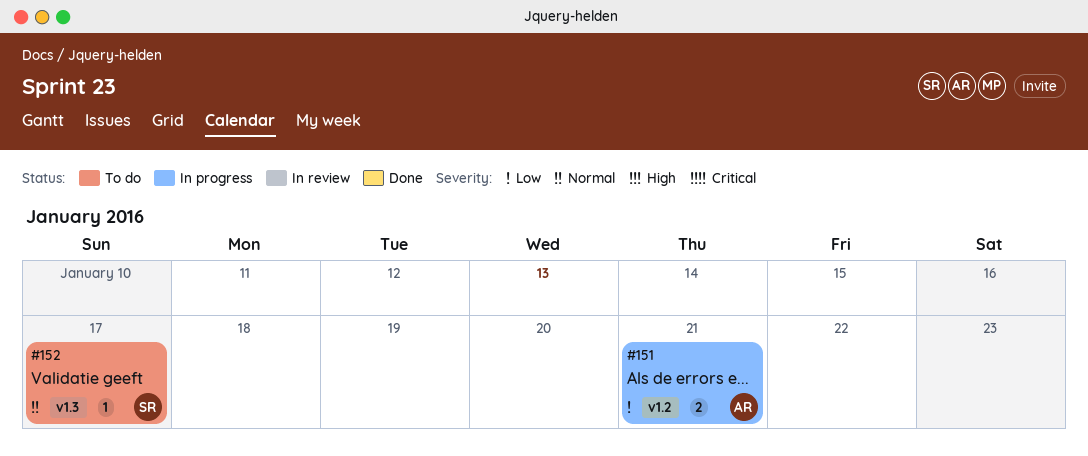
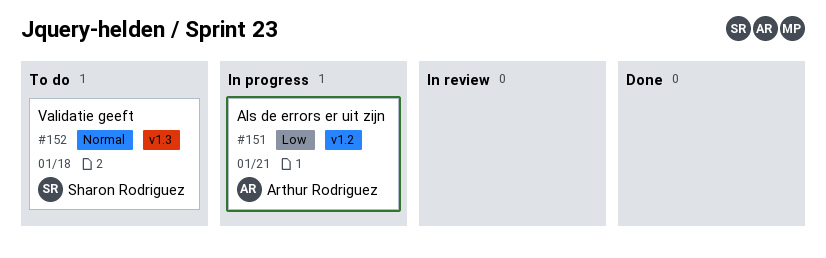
#152, due: Jan 17 -> Jan 18

